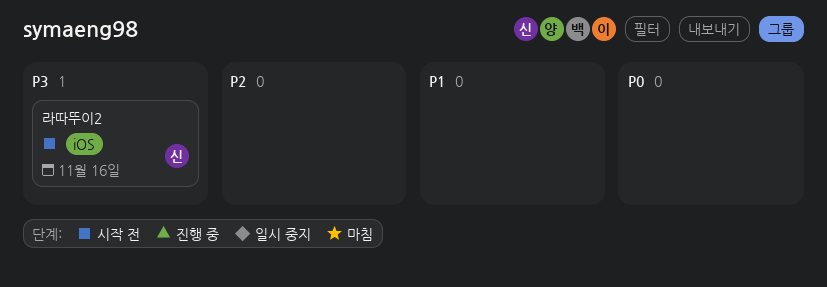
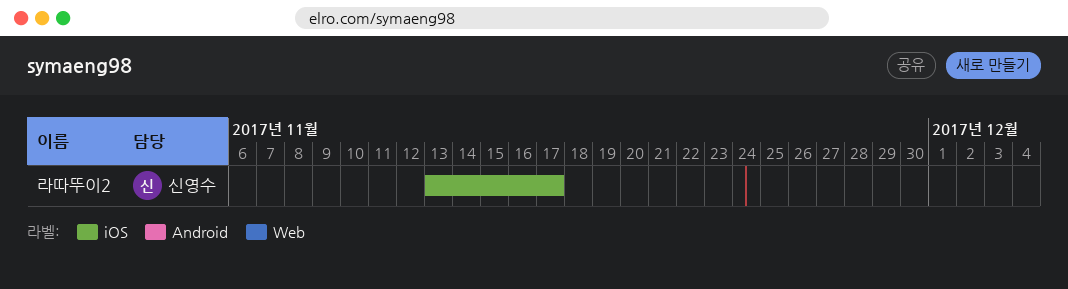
라따뚜이2, due: Nov 16 -> Nov 17

